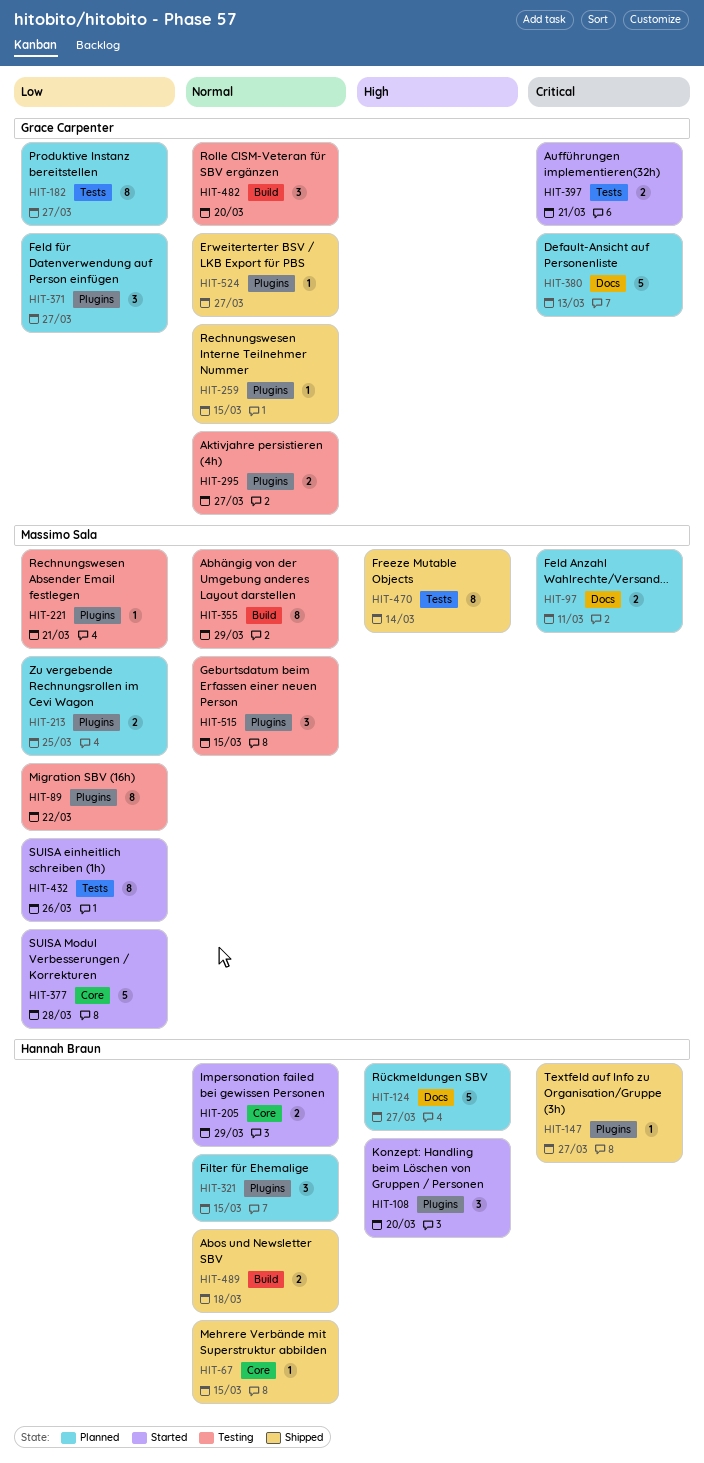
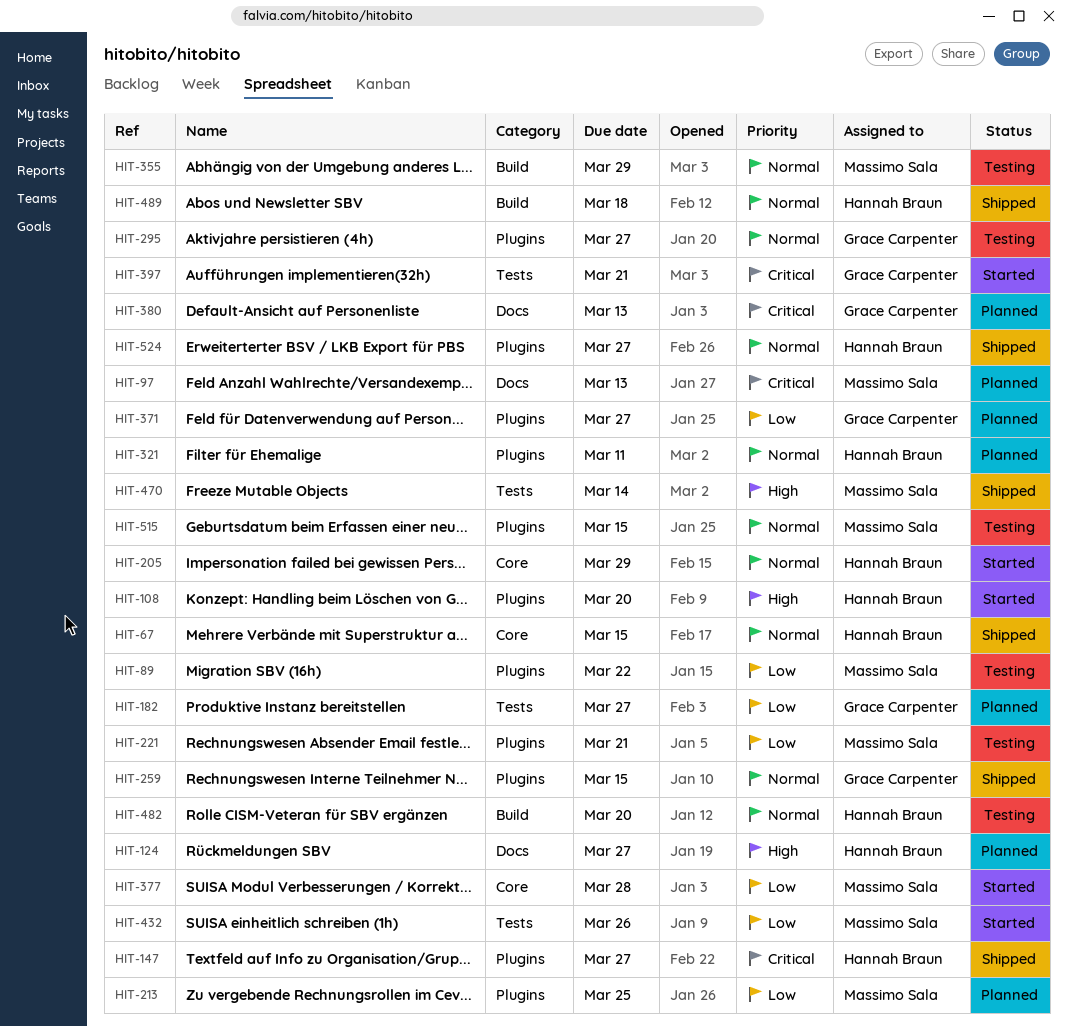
HIT-97, due: Mar 11 -> Mar 13
HIT-321, due: Mar 15 -> Mar 11
HIT-482, owner: Grace Carpenter -> Hannah Braun
HIT-524, owner: Grace Carpenter -> Hannah Braun

